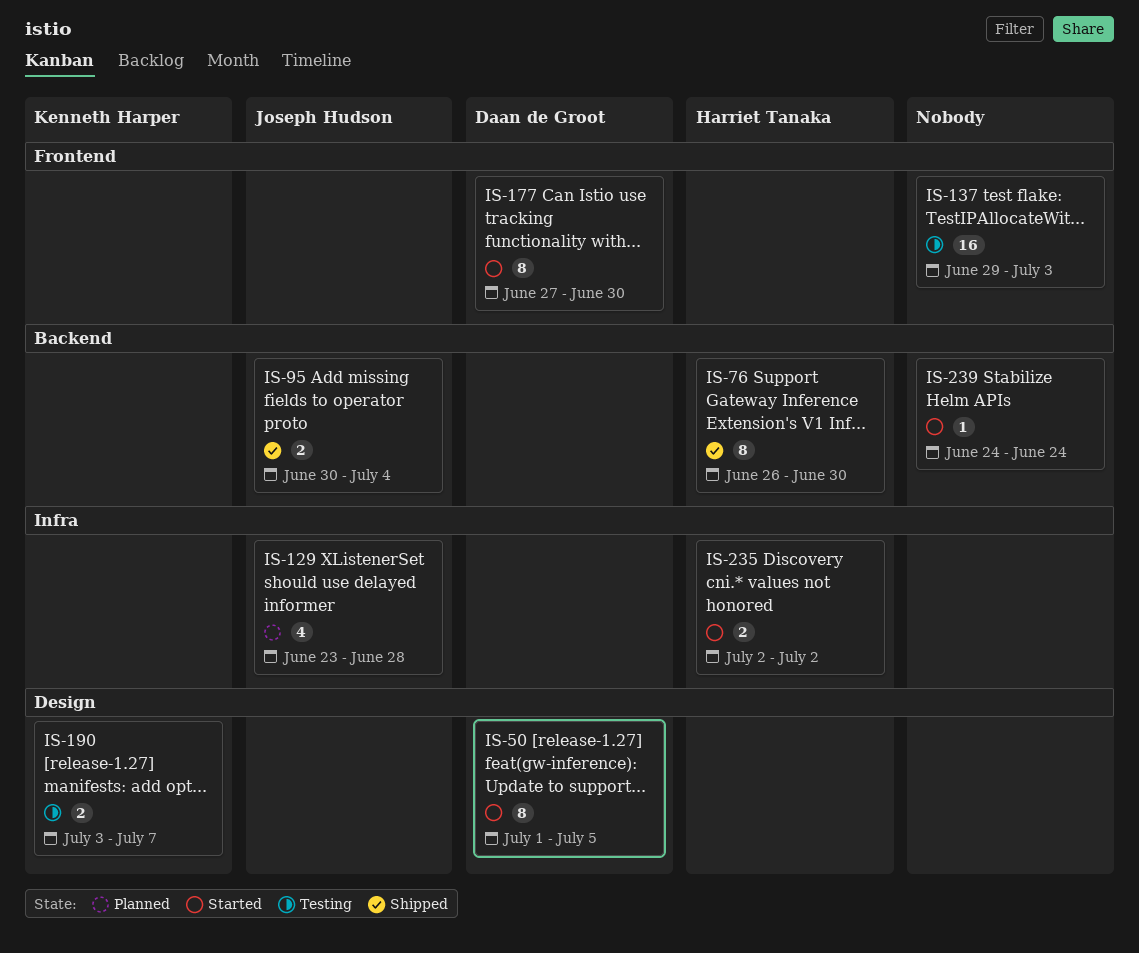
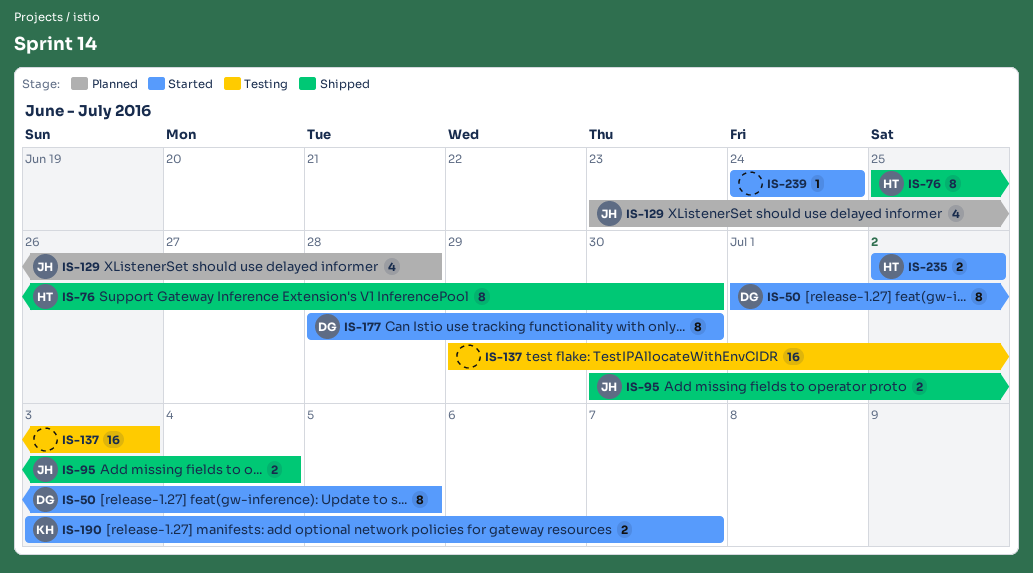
IS-76, start: Jun 26 -> Jun 25
IS-177, start: Jun 27 -> Jun 28
IS-190, status: Testing -> Started

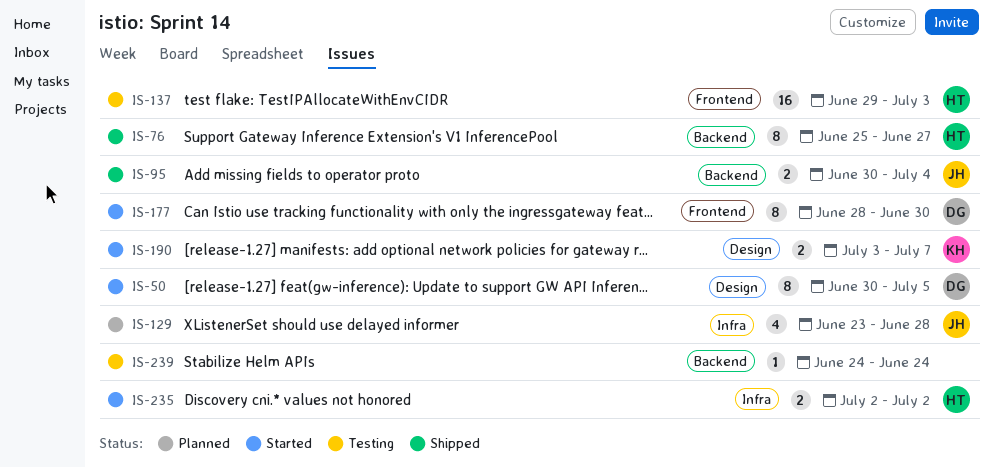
IS-50, start: Jul 1 -> Jun 30
IS-76, due: Jun 30 -> Jun 27
IS-137, owner: none -> HT
IS-239, status: Started -> Testing

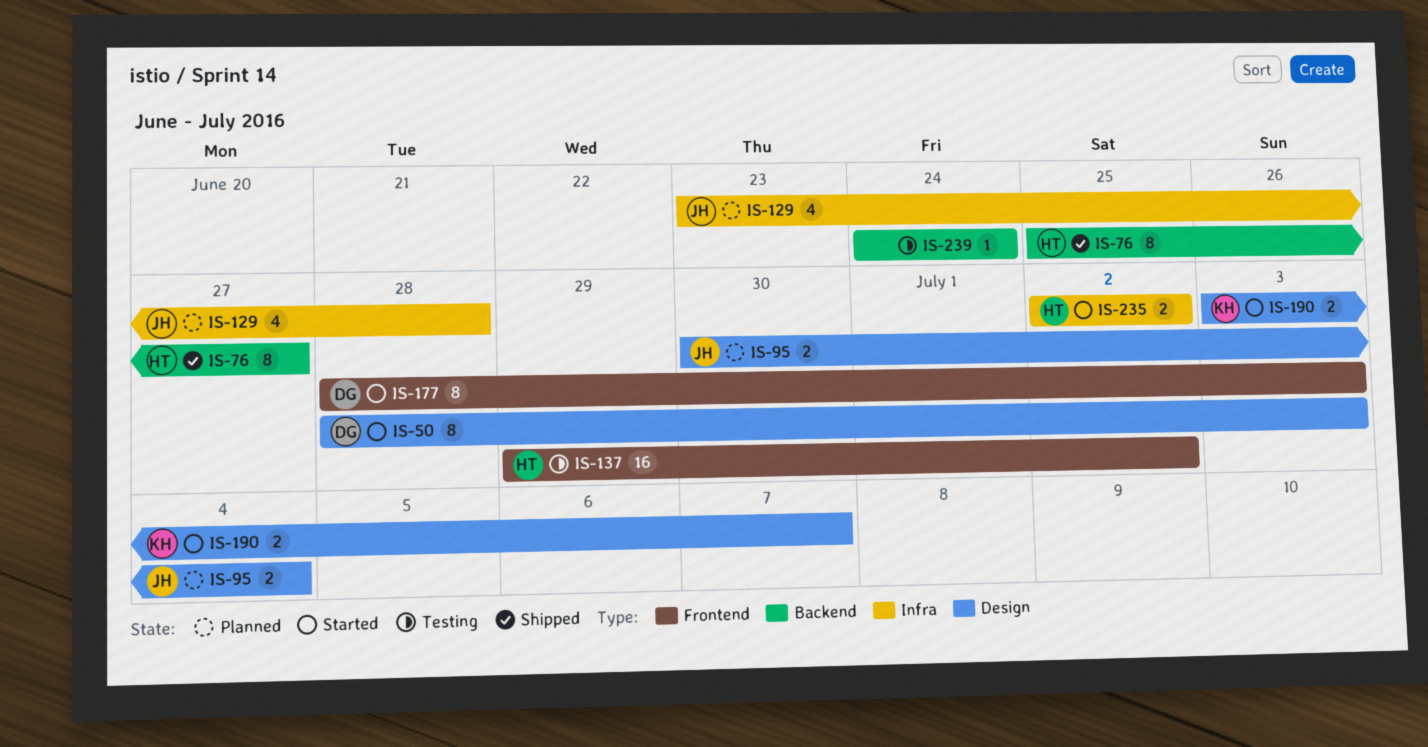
IS-50, start: Jun 30 -> Jun 28
IS-50, due: Jul 5 -> Jul 3
IS-95, status: Shipped -> Planned
IS-95, label: Backend -> Design
IS-137, due: Jul 3 -> Jul 2
IS-177, due: Jun 30 -> Jul 3

